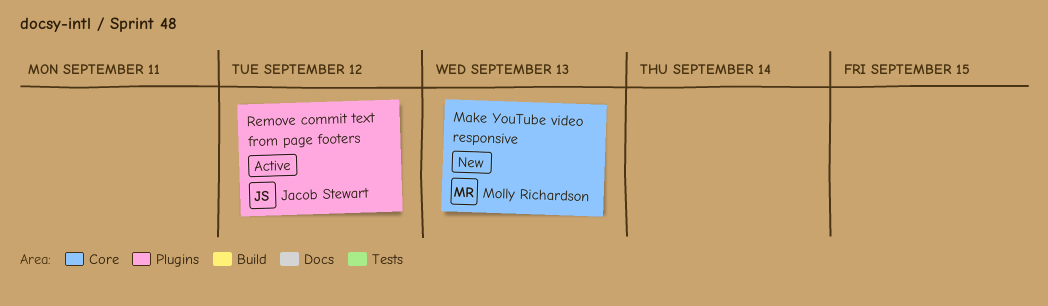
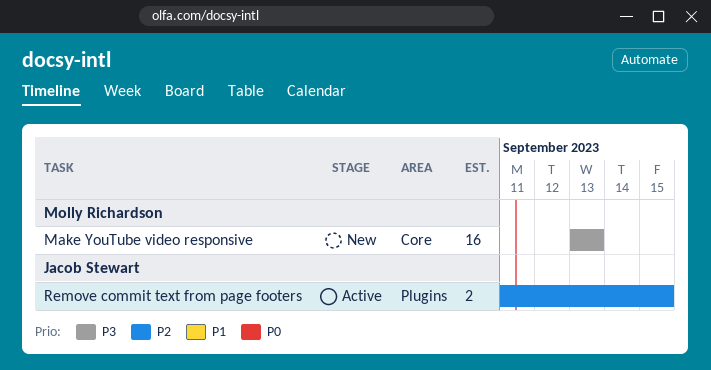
Remove commit text from page footers, due: Sep 12 -> Sep 15

